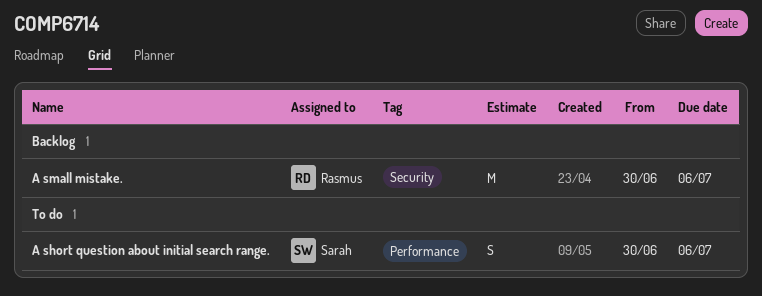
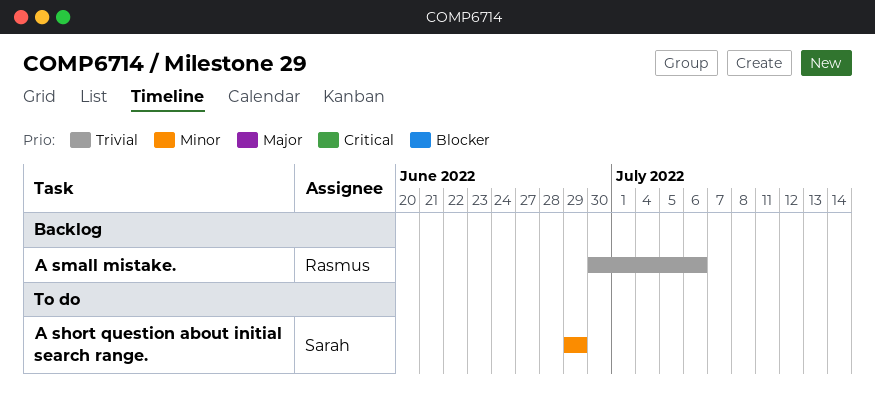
A short question about initial search range., start: Jun 30 -> Jun 29
A short question about initial search range., due: Jul 6 -> Jun 29

